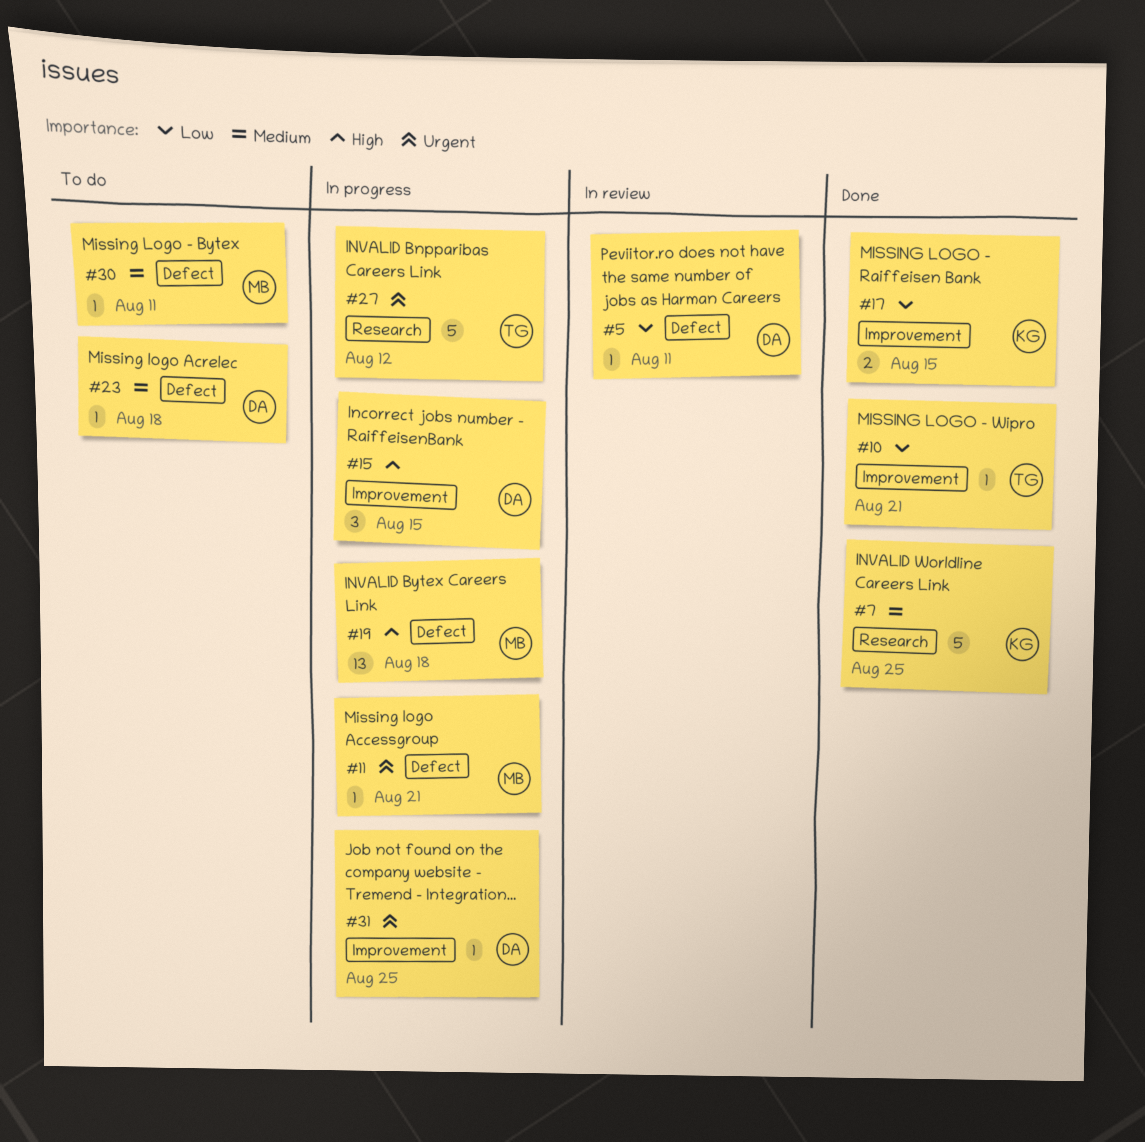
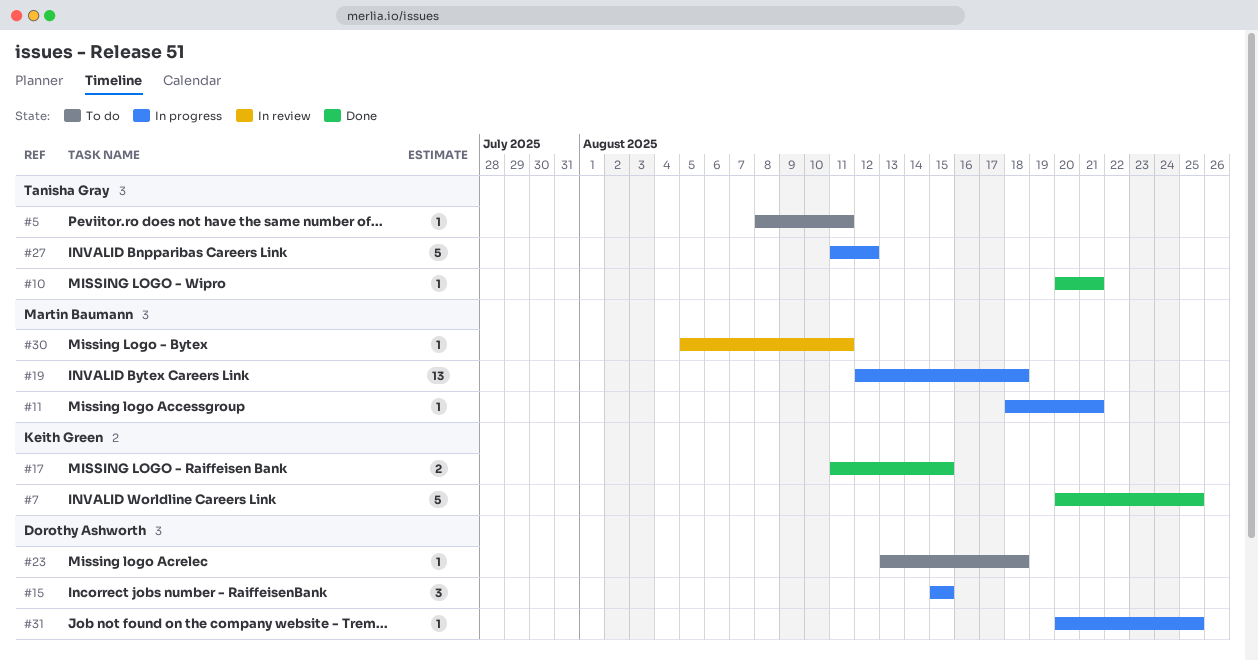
#5, status: In review -> To do
#5, owner: Dorothy Ashworth -> Tanisha Gray
#30, status: To do -> In review

